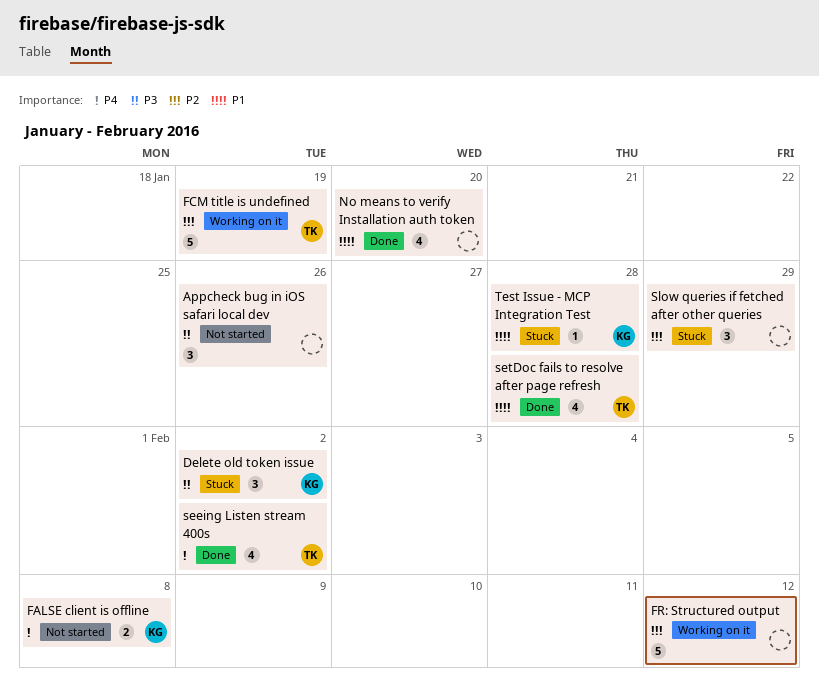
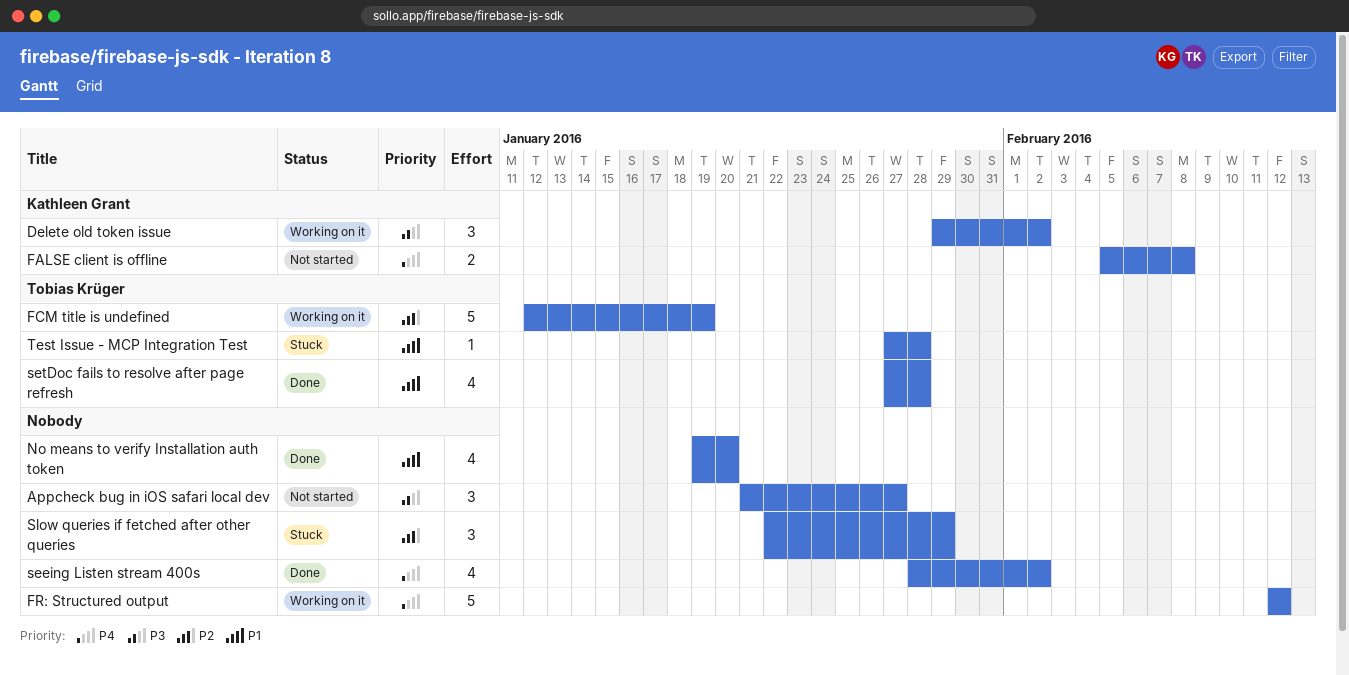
Appcheck bug in iOS safari local dev, due: Jan 26 -> Jan 27
Delete old token issue, status: Stuck -> Working on it
FR: Structured output, priority: P2 -> P4
seeing Listen stream 400s, owner: Tobias Krüger -> none
Test Issue - MCP Integration Test, owner: Kathleen Grant -> Tobias Krüger

